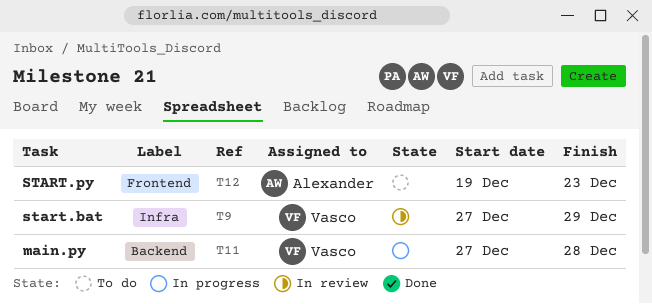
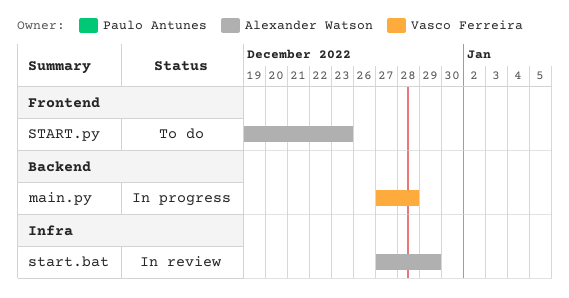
start.bat, owner: Vasco Ferreira -> Alexander Watson

